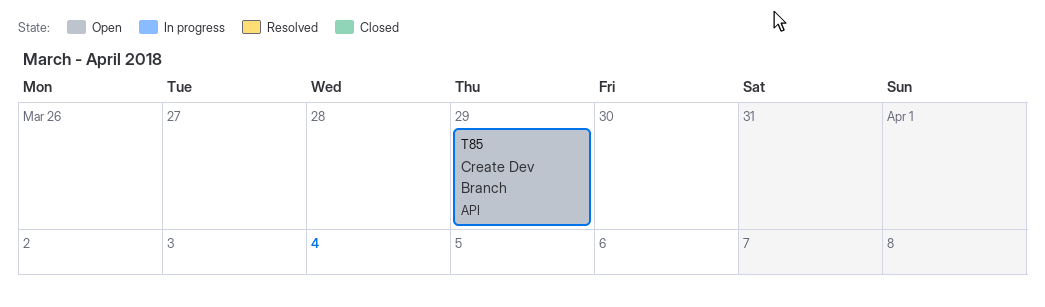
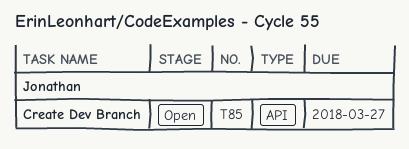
T85, due: Mar 29 -> Mar 27

